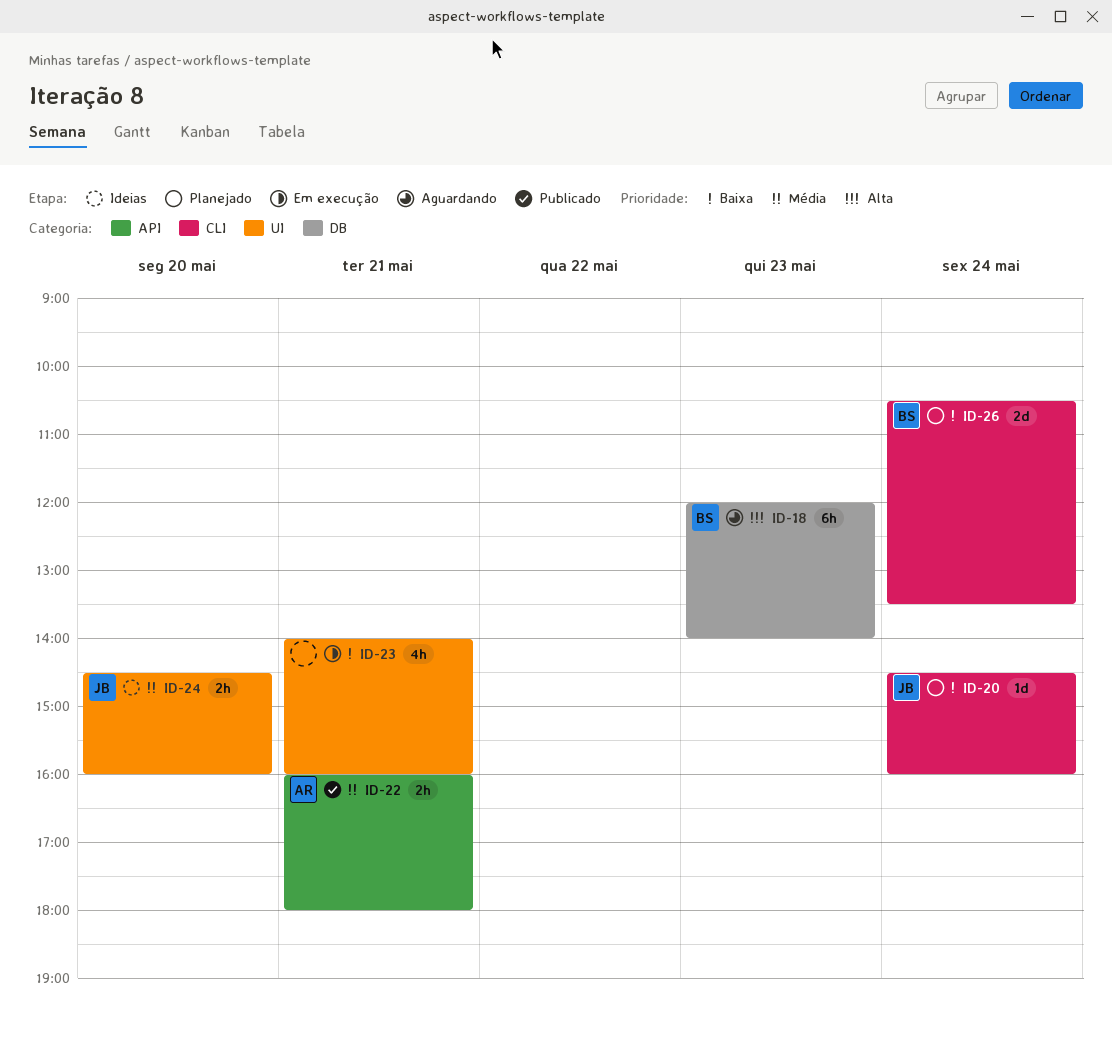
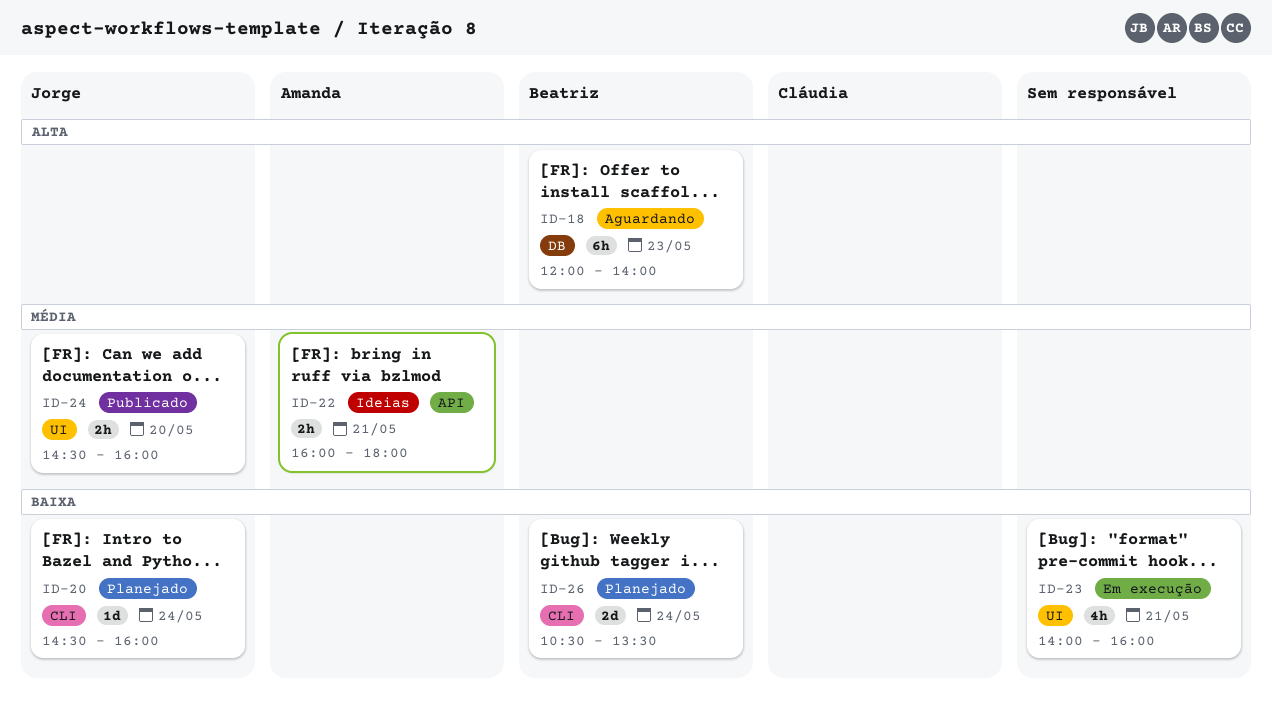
ID-22, status: Publicado -> Ideias
ID-24, status: Ideias -> Publicado

